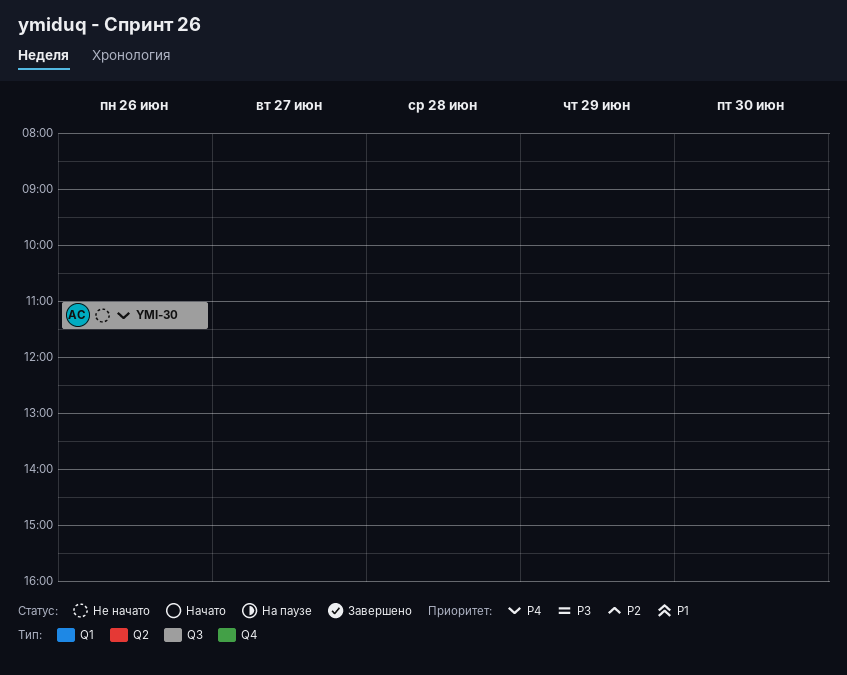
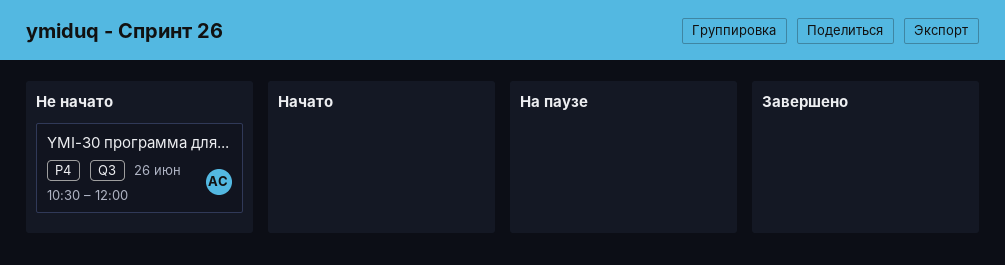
YMI-30, begins: 11:00 -> 10:30
YMI-30, ends: 11:30 -> 12:00

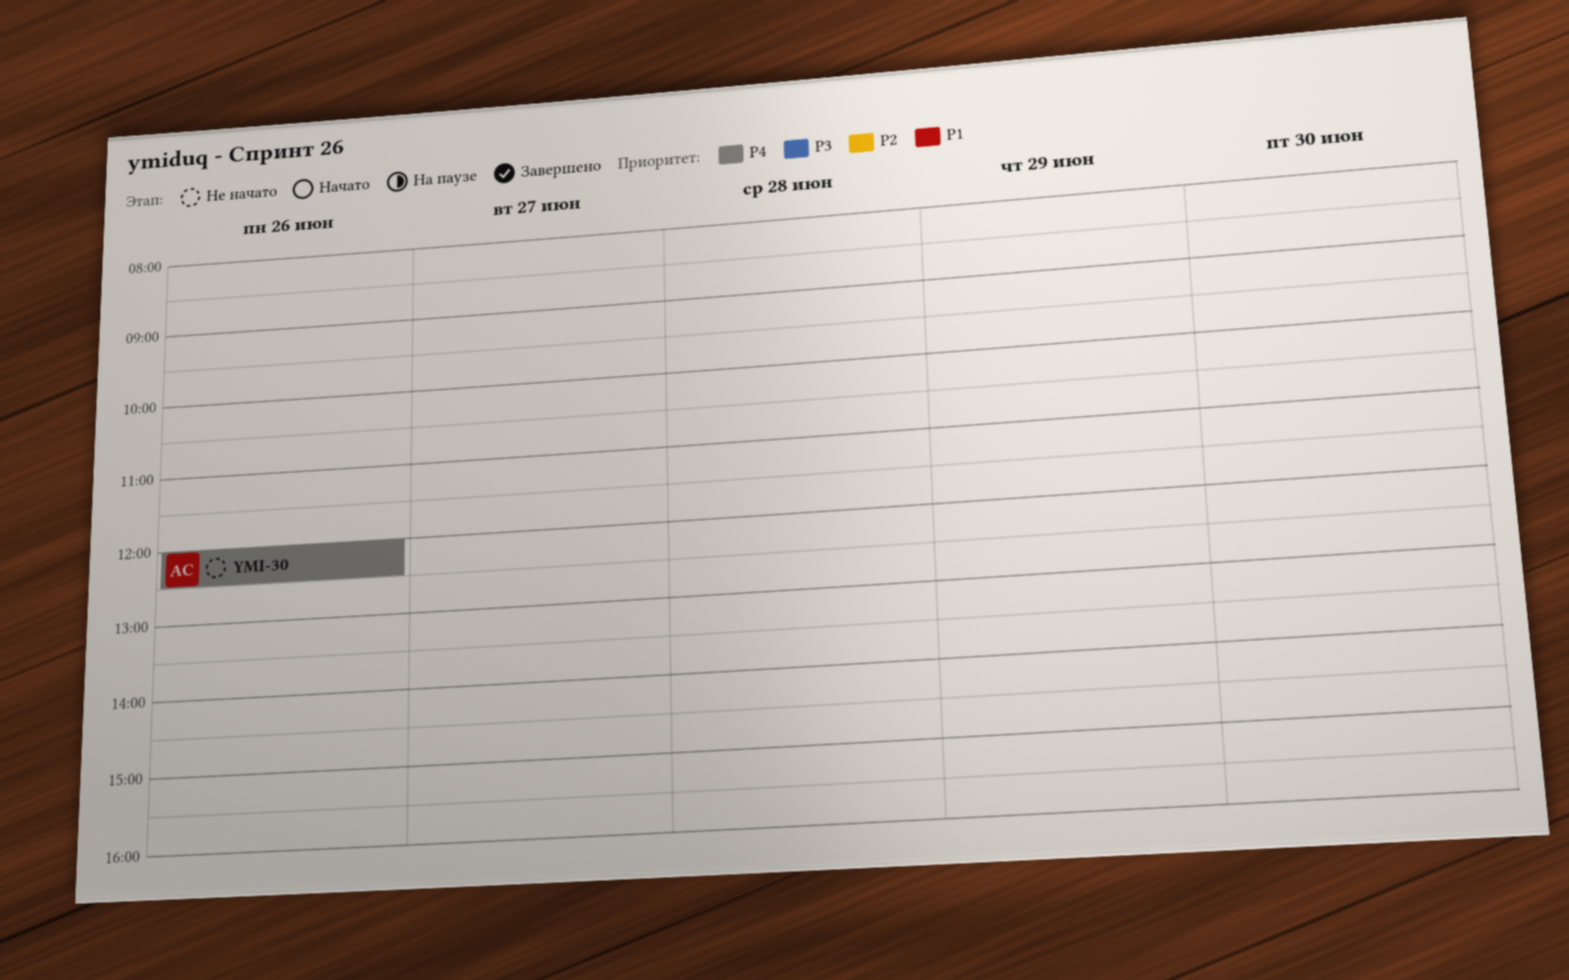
YMI-30, begins: 10:30 -> 12:00
YMI-30, ends: 12:00 -> 12:30

